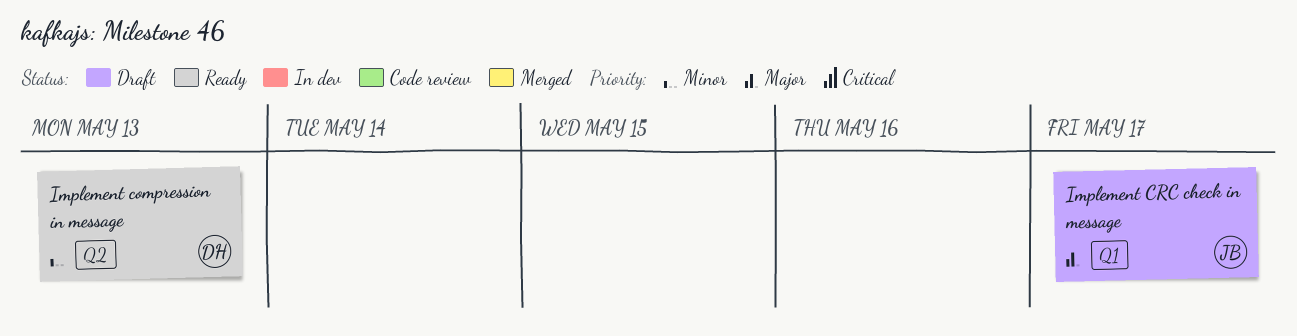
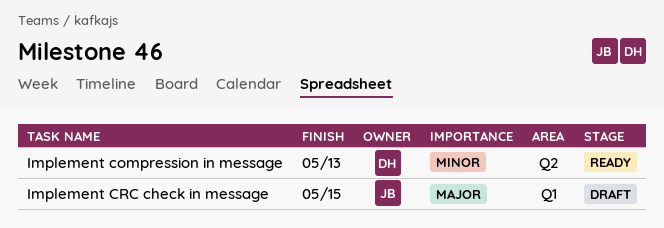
Implement CRC check in message, due: May 17 -> May 15

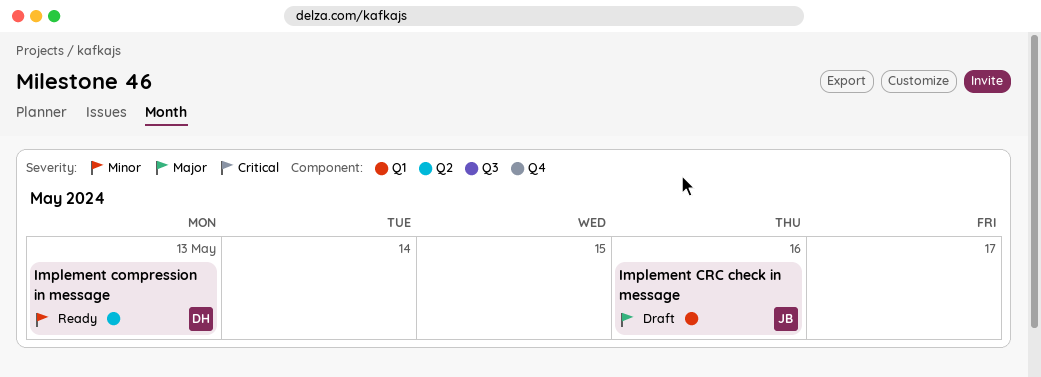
Implement CRC check in message, due: May 15 -> May 16

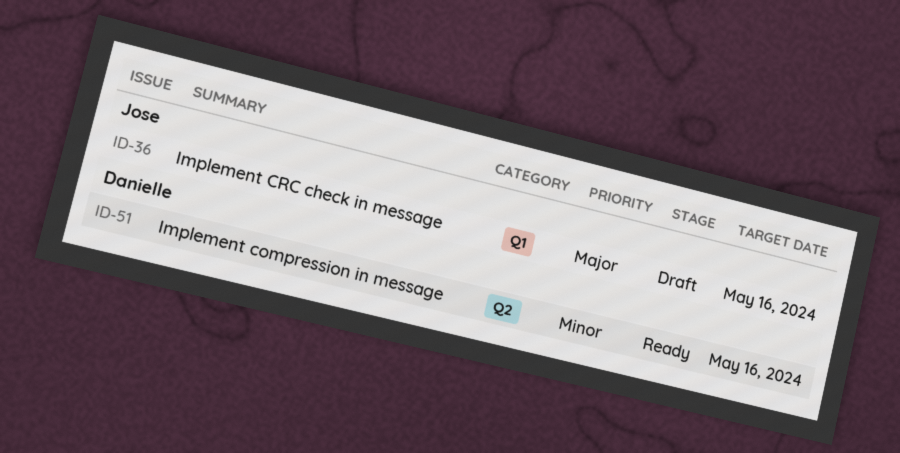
Implement compression in message, due: May 13 -> May 16

